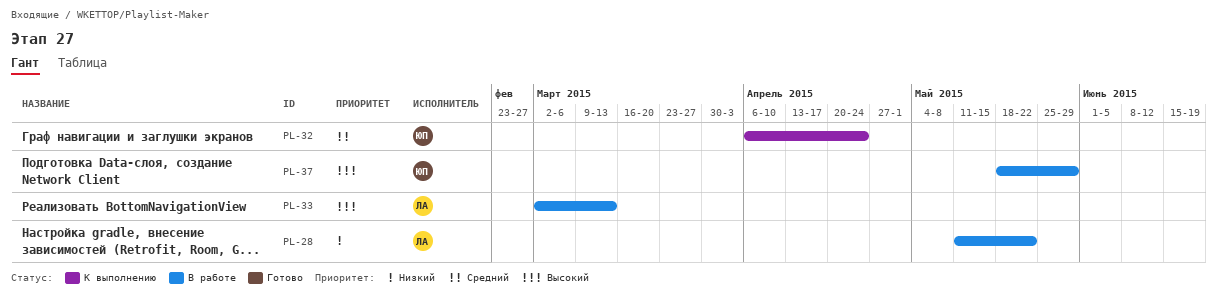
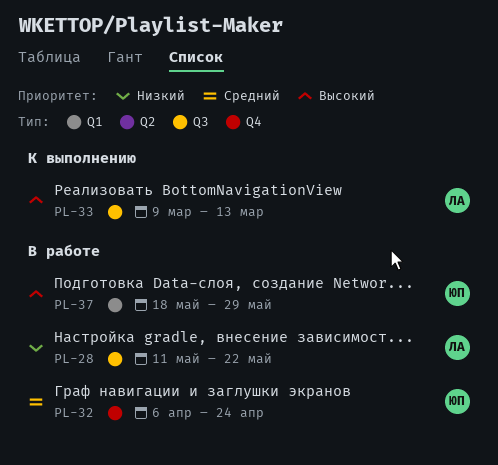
PL-32, status: К выполнению -> В работе
PL-33, status: В работе -> К выполнению
PL-33, start: Mar 2 -> Mar 9

